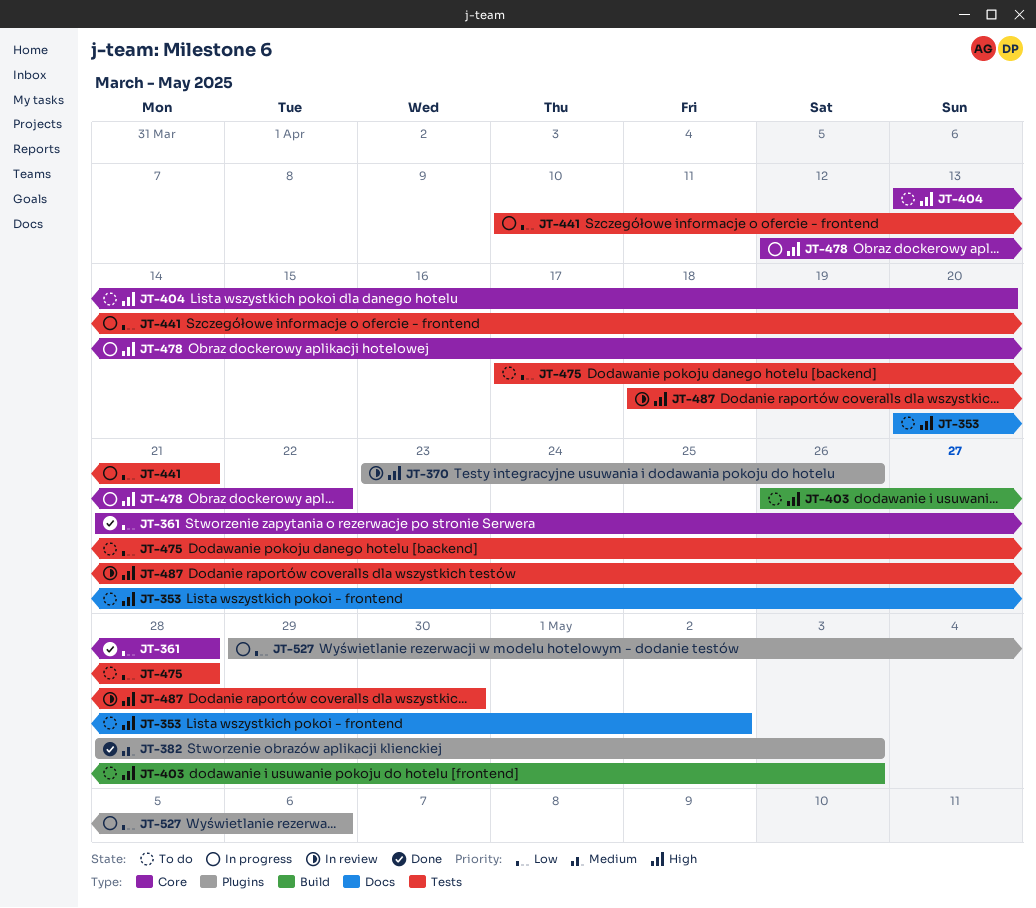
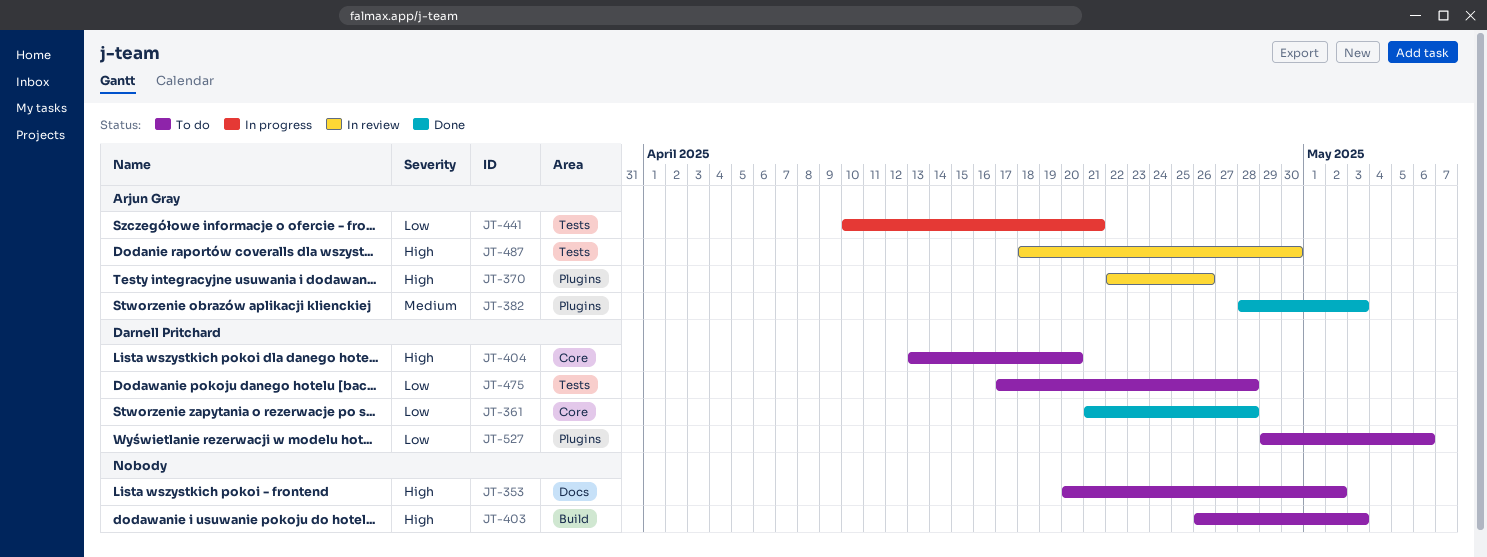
JT-370, start: Apr 23 -> Apr 22
JT-478: present -> none
JT-527, status: In progress -> To do

